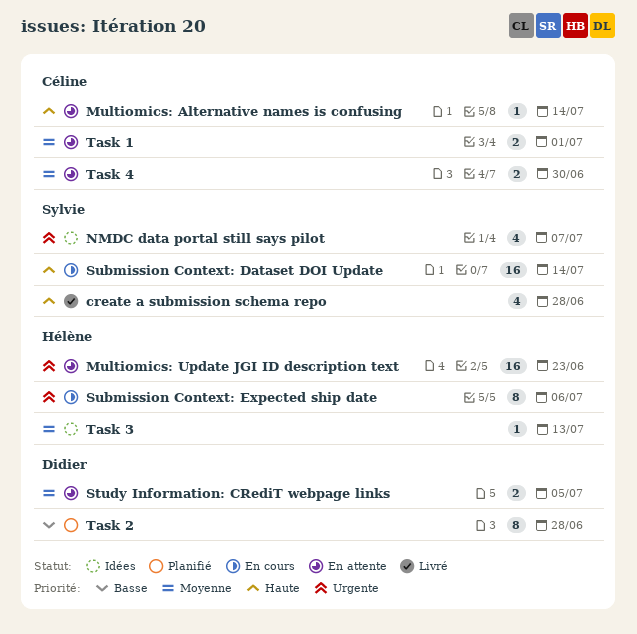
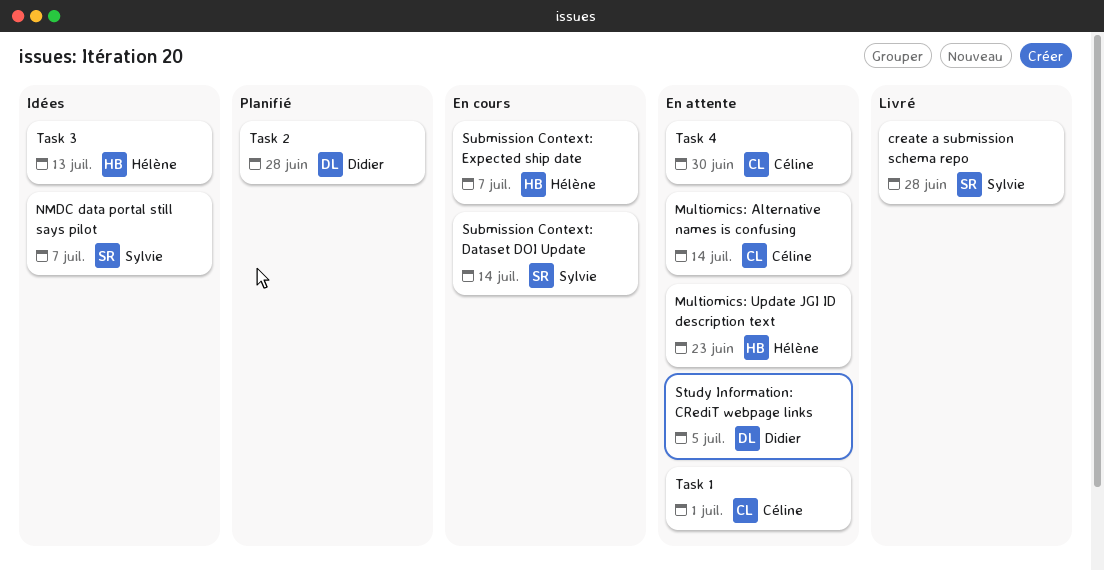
Submission Context: Expected ship date, due: Jul 6 -> Jul 7

